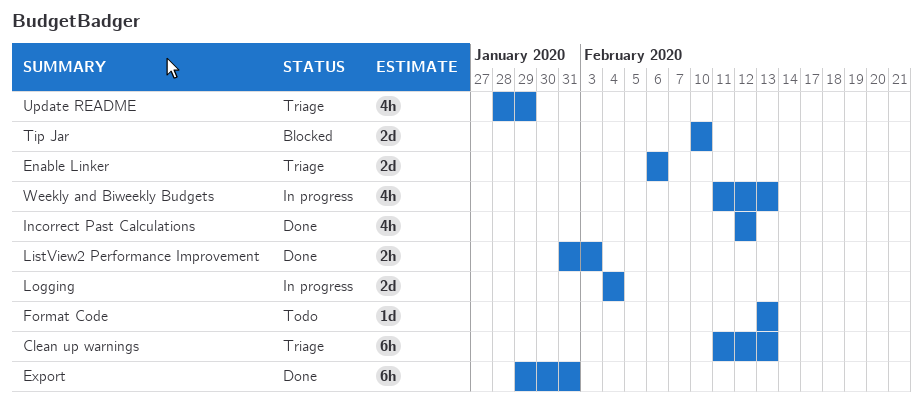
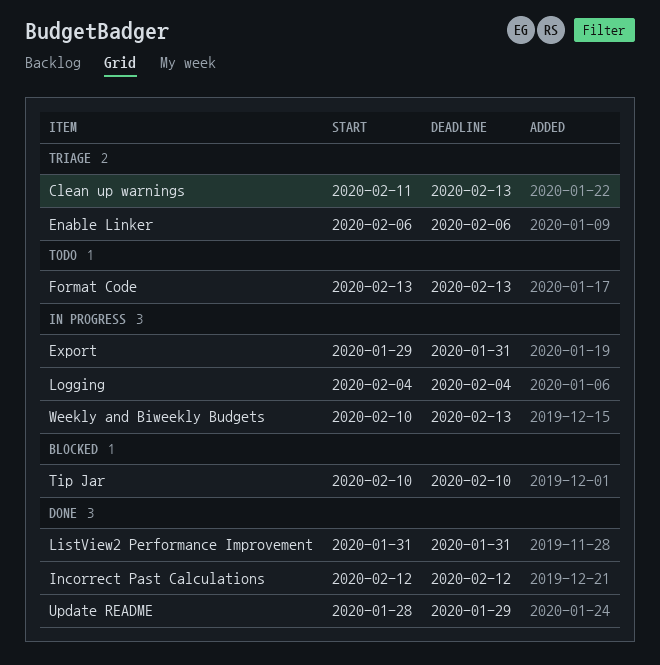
Export, status: Done -> In progress
ListView2 Performance Improvement, due: Feb 3 -> Jan 31
Update README, status: Triage -> Done
Weekly and Biweekly Budgets, start: Feb 11 -> Feb 10

